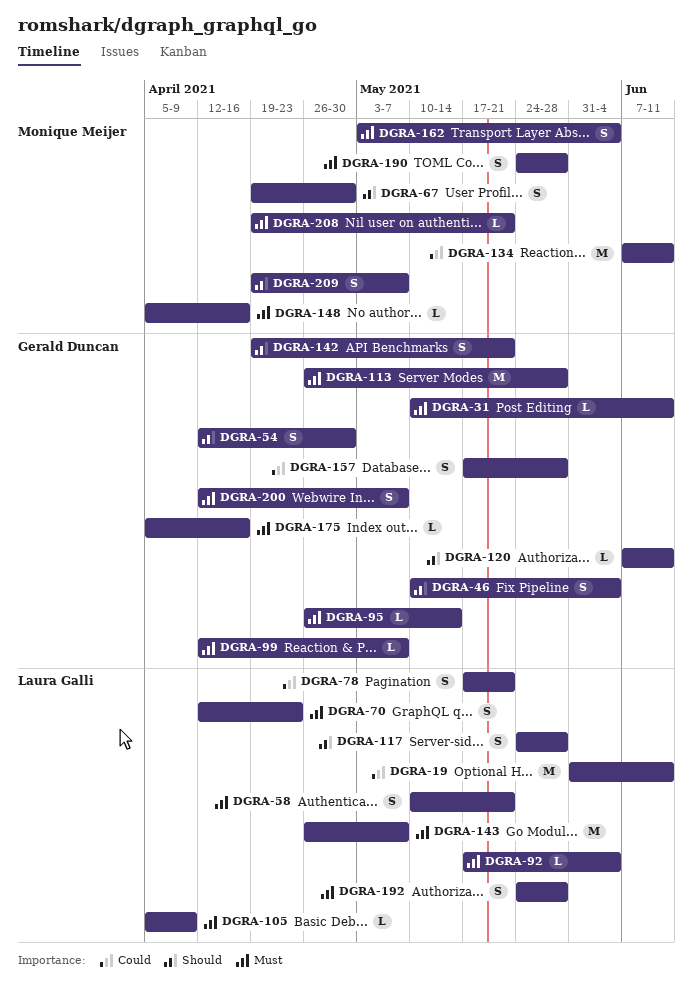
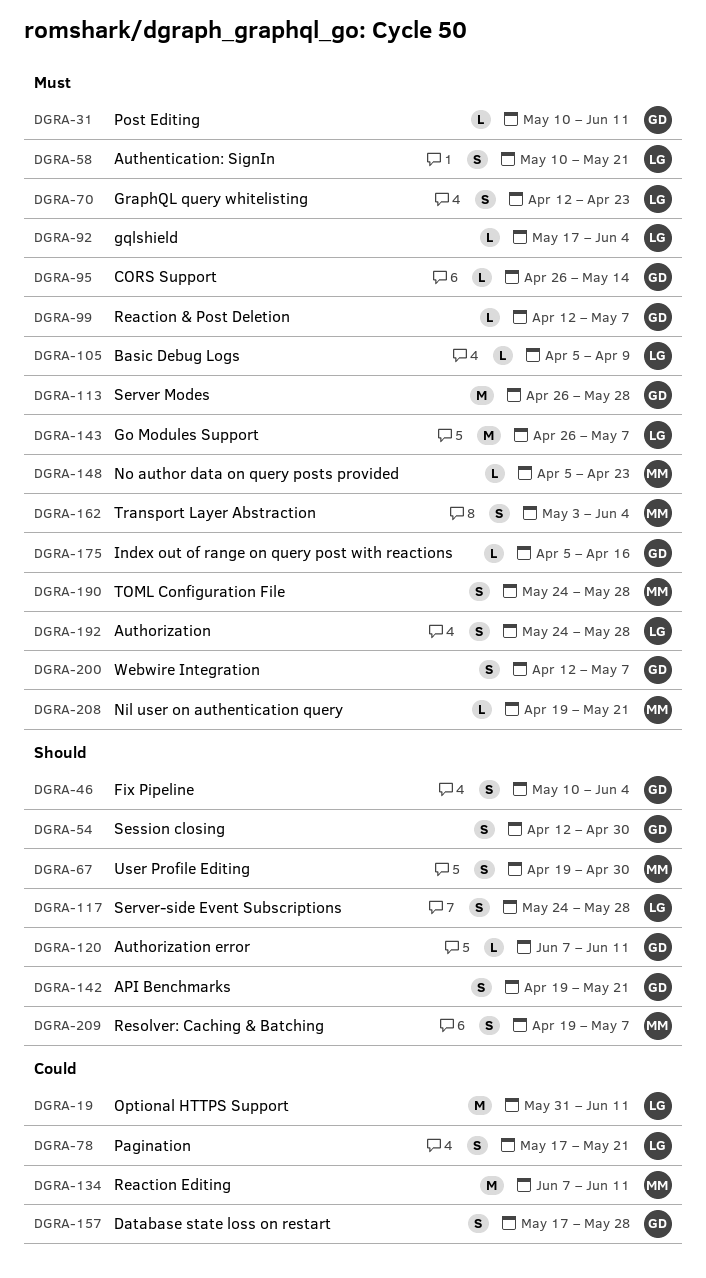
DGRA-148, due: Apr 16 -> Apr 23

